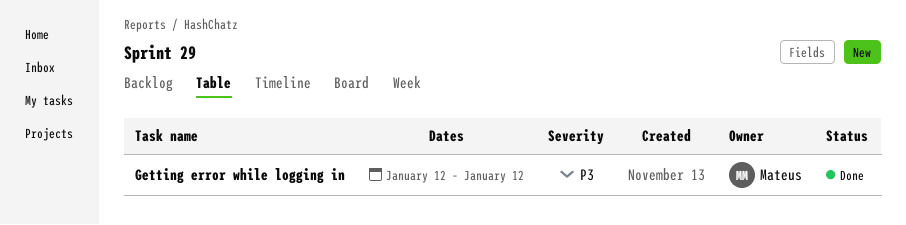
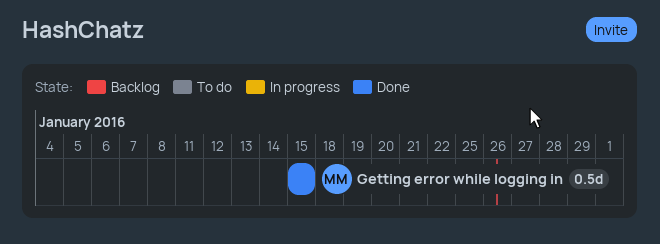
Getting error while logging in, start: Jan 12 -> Jan 15
Getting error while logging in, due: Jan 12 -> Jan 15

